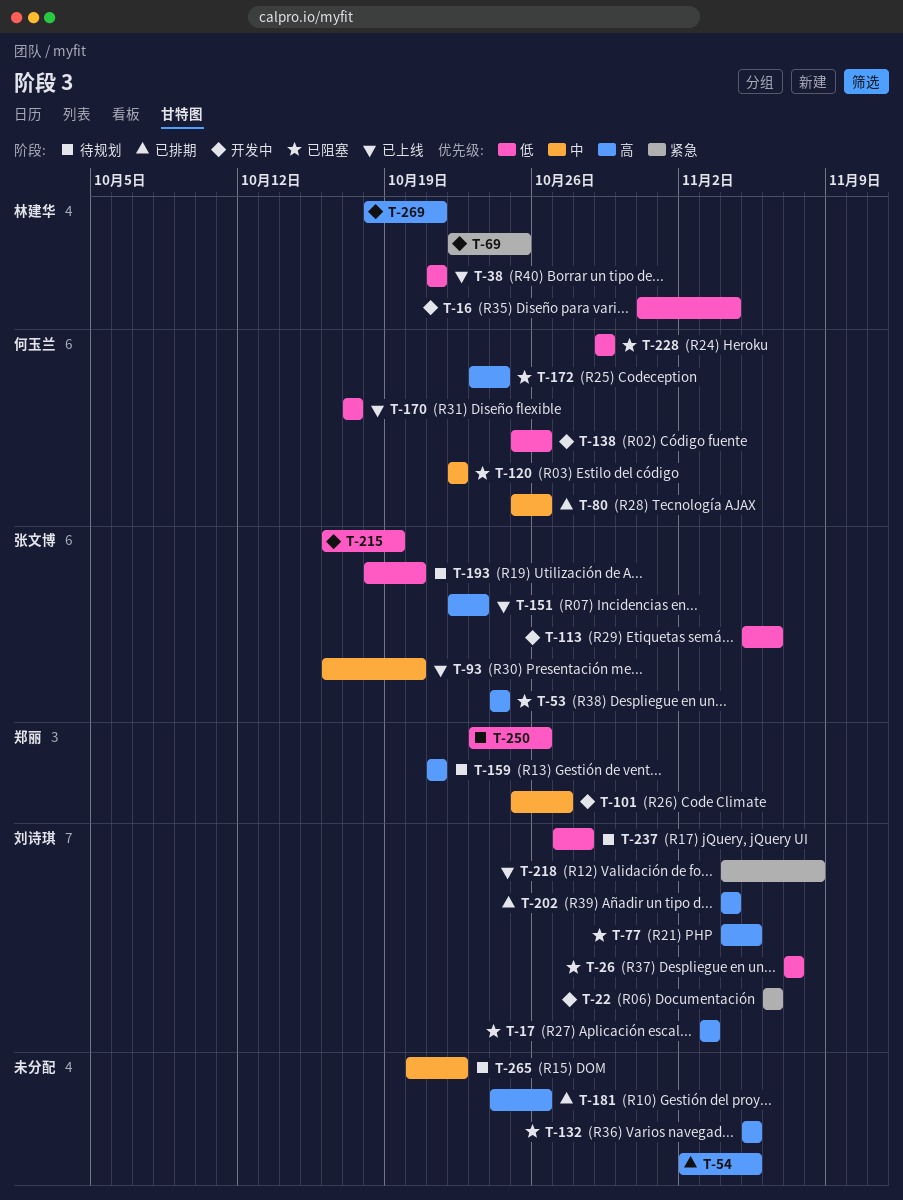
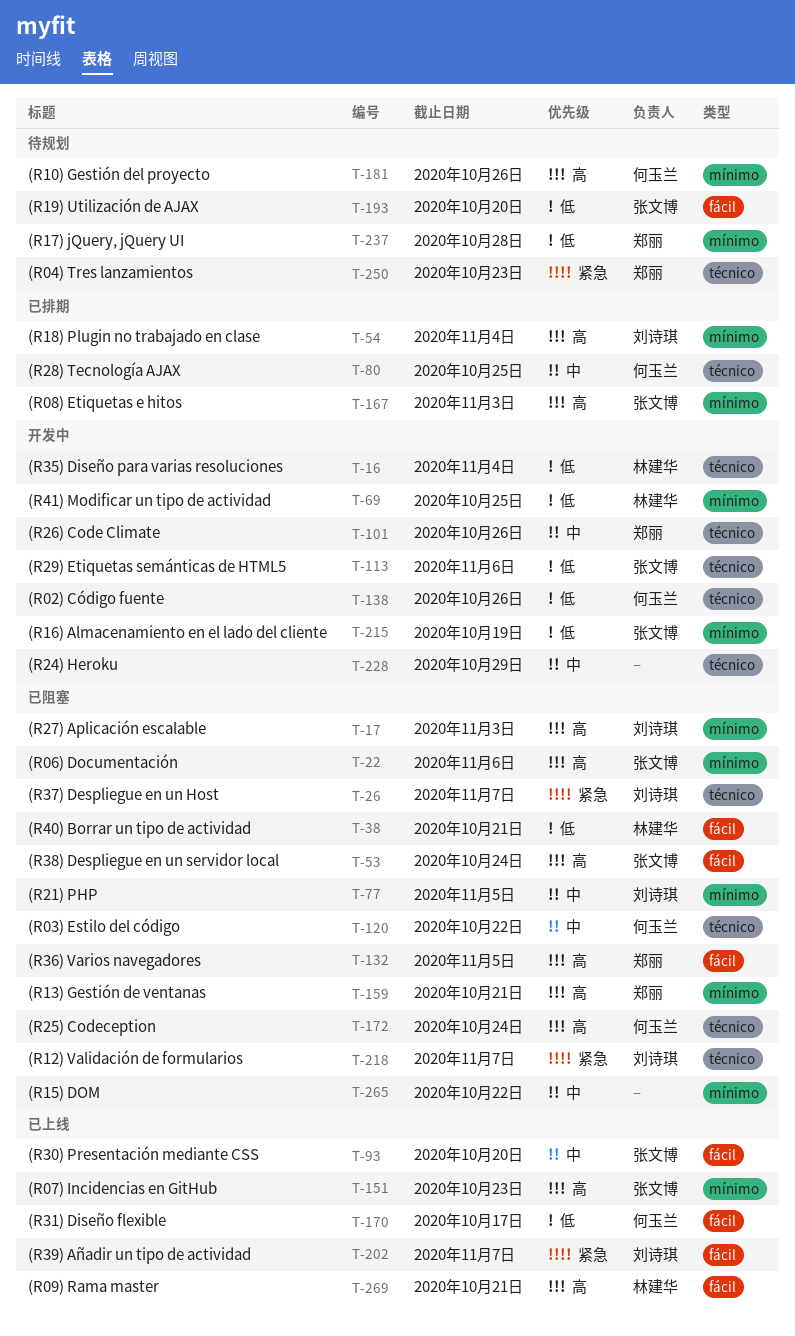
T-22, status: 开发中 -> 已阻塞
T-22, owner: 刘诗琪 -> 张文博
T-22, priority: 紧急 -> 高
T-26, priority: 低 -> 紧急
T-38, status: 已上线 -> 已阻塞
T-54, owner: none -> 刘诗琪
T-54, due: Nov 5 -> Nov 4
T-69, priority: 紧急 -> 低
T-77, priority: 高 -> 中
T-80, due: Oct 26 -> Oct 25
T-101, due: Oct 27 -> Oct 26
T-132, owner: none -> 郑丽
T-159, status: 待规划 -> 已阻塞
T-167: none -> present
T-181, status: 已排期 -> 待规划
T-181, owner: none -> 何玉兰
T-202, status: 已排期 -> 已上线
T-202, priority: 高 -> 紧急
T-202, due: Nov 4 -> Nov 7
T-218, status: 已上线 -> 已阻塞
T-218, due: Nov 8 -> Nov 7
T-228, status: 已阻塞 -> 开发中
T-228, owner: 何玉兰 -> none
T-228, priority: 低 -> 中
T-237, owner: 刘诗琪 -> 郑丽
T-250, priority: 低 -> 紧急
T-250, due: Oct 26 -> Oct 23
T-265, status: 待规划 -> 已阻塞
T-269, status: 开发中 -> 已上线

